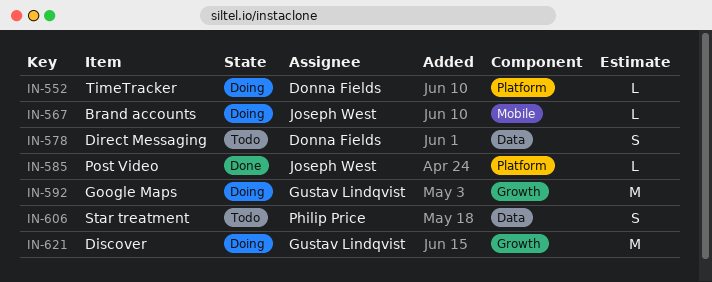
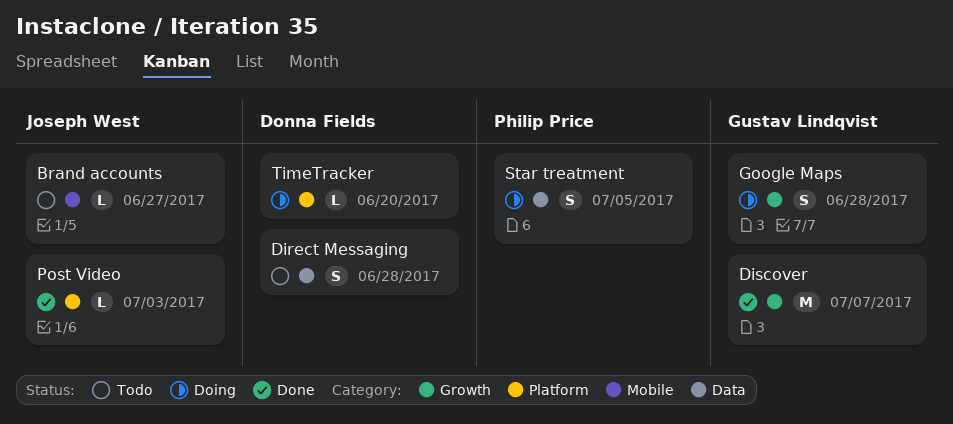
Brand accounts, status: Doing -> Todo
Discover, status: Doing -> Done
Google Maps, estimate: M -> S
Star treatment, status: Todo -> Doing

